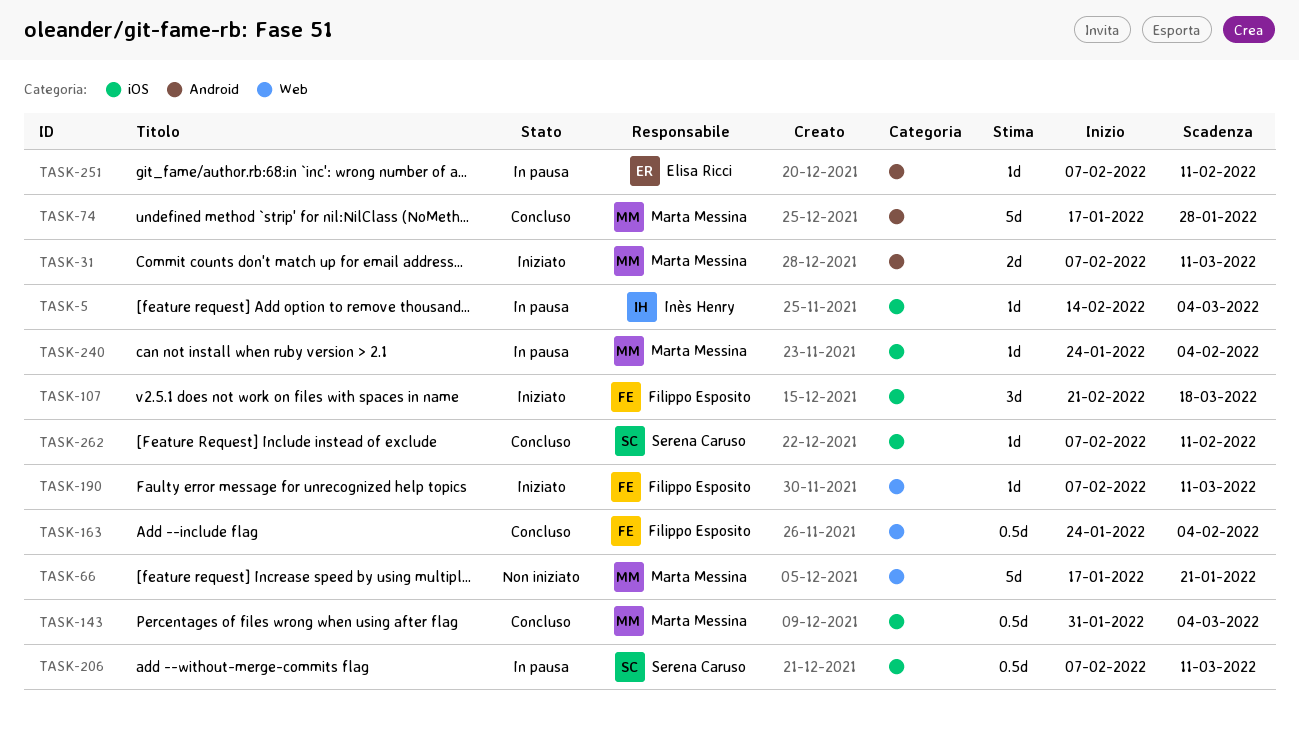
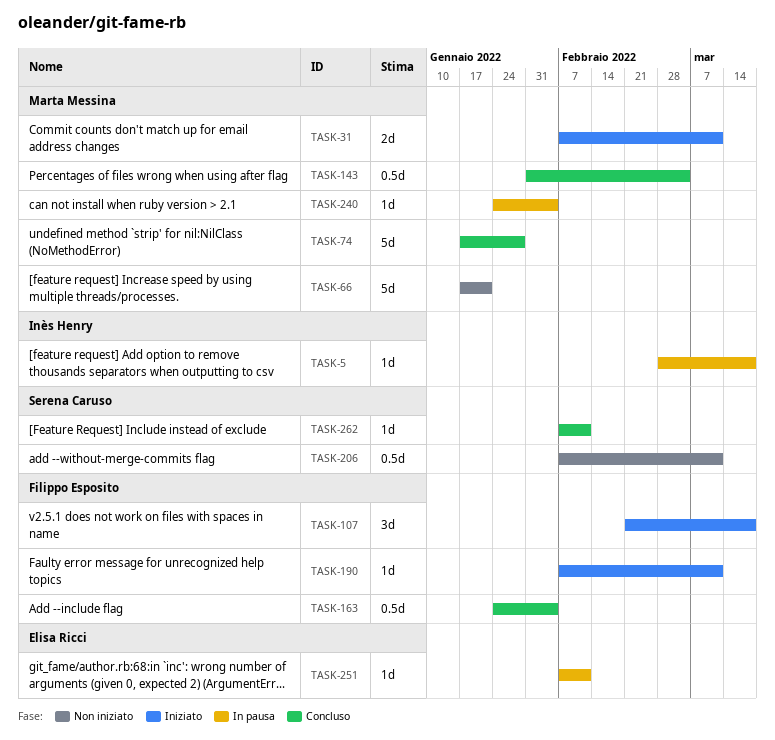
TASK-5, start: Feb 14 -> Feb 28
TASK-5, due: Mar 4 -> Mar 18
TASK-206, status: In pausa -> Non iniziato

